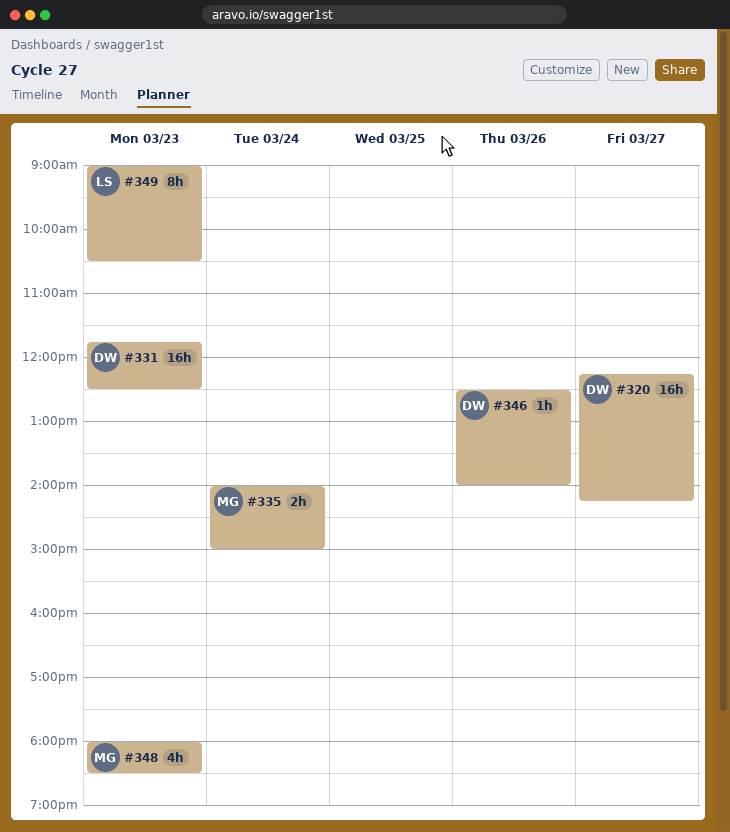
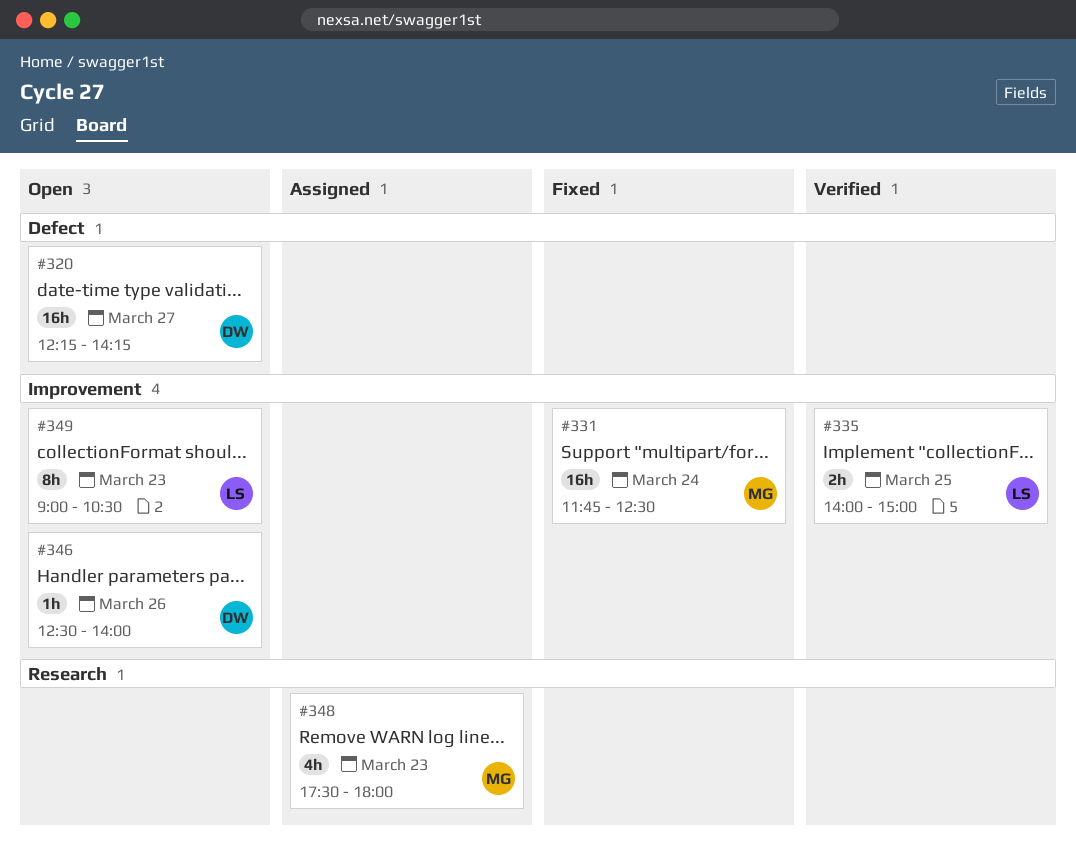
#331, owner: DW -> MG
#331, day: Mar 23 -> Mar 24
#335, owner: MG -> LS
#335, day: Mar 24 -> Mar 25
#348, begins: 18:00 -> 17:30
#348, ends: 18:30 -> 18:00

